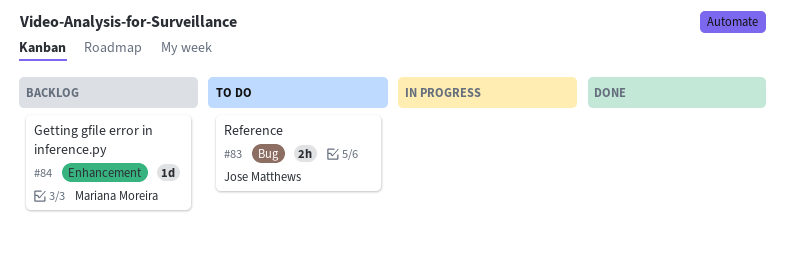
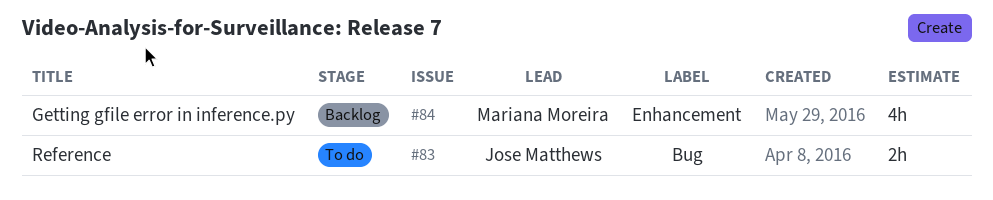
#84, estimate: 1d -> 4h

